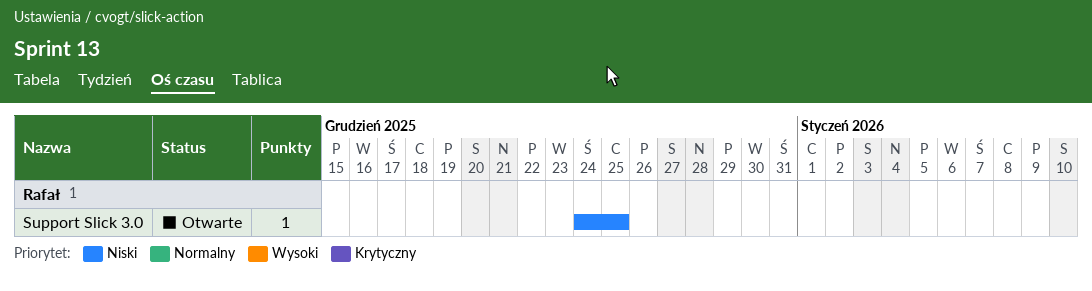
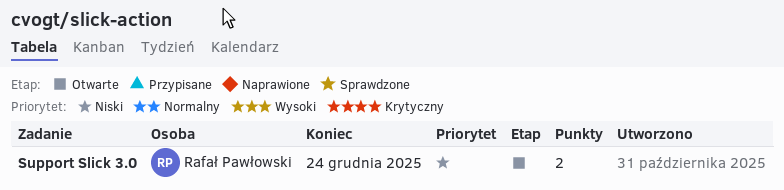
Support Slick 3.0, estimate: 1 -> 2
Support Slick 3.0, due: Dec 25 -> Dec 24

